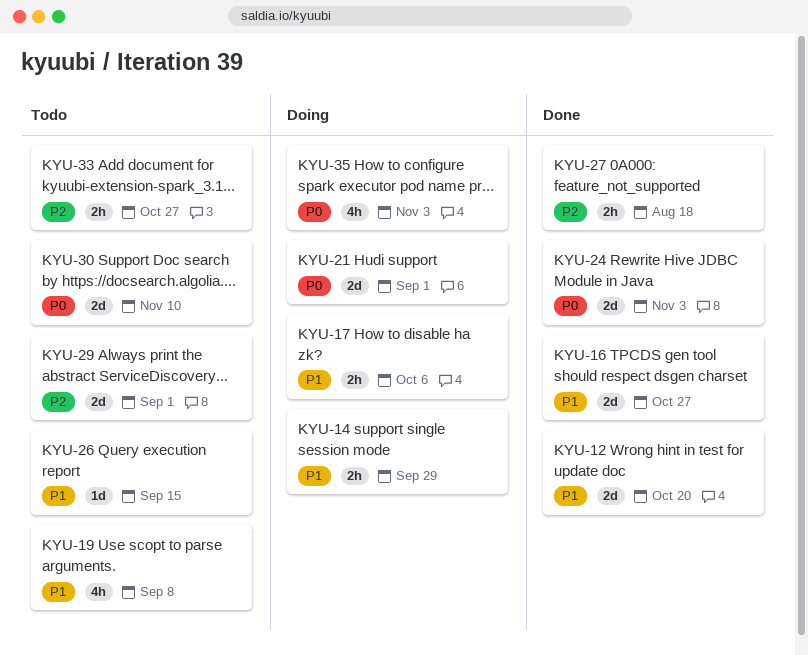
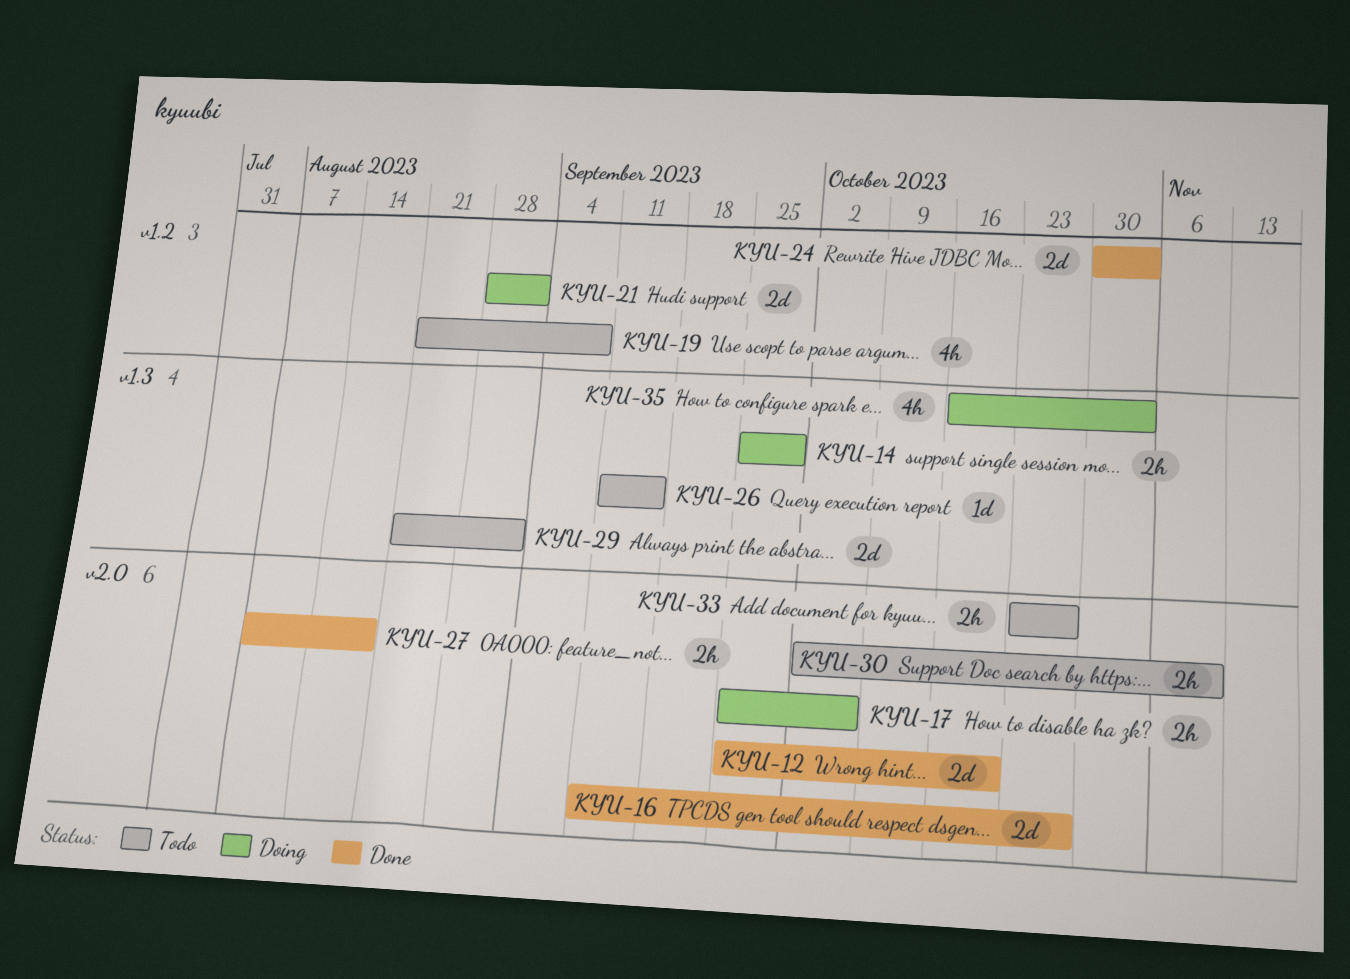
KYU-30, estimate: 2d -> 2h

